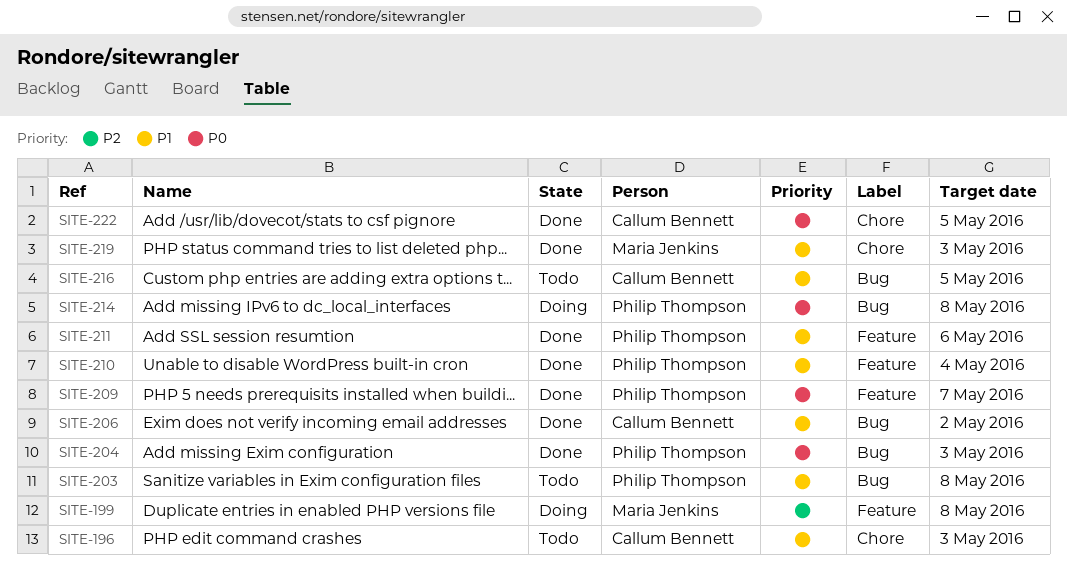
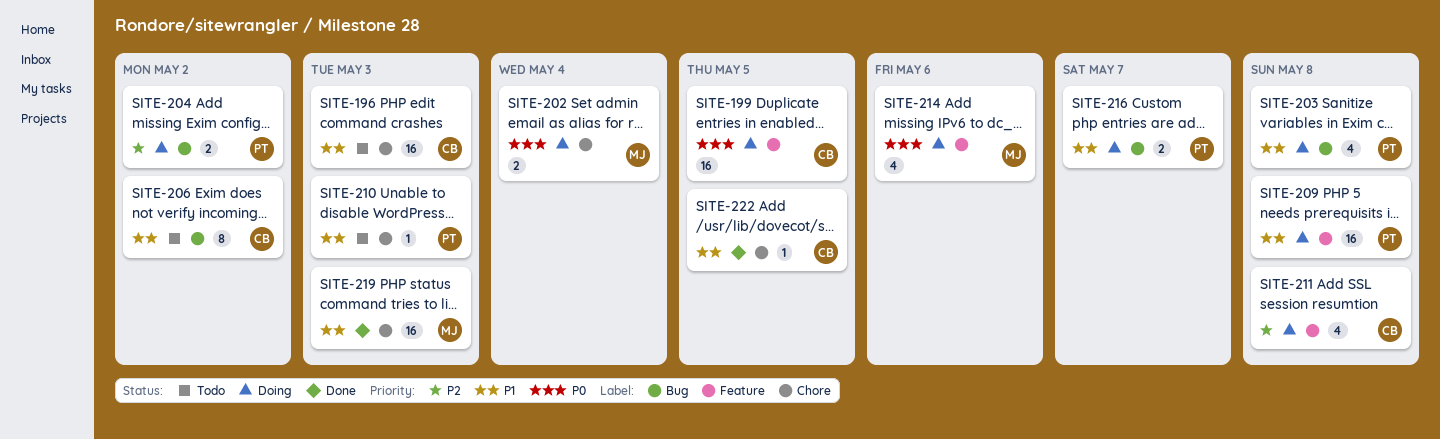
SITE-199, owner: Maria Jenkins -> Callum Bennett
SITE-199, priority: P2 -> P0
SITE-199, due: May 8 -> May 5
SITE-202: none -> present
SITE-203, status: Todo -> Doing
SITE-204, status: Done -> Doing
SITE-204, priority: P0 -> P2
SITE-204, due: May 3 -> May 2
SITE-206, status: Done -> Todo
SITE-209, status: Done -> Doing
SITE-209, priority: P0 -> P1
SITE-209, due: May 7 -> May 8
SITE-210, status: Done -> Todo
SITE-210, label: Feature -> Chore
SITE-210, due: May 4 -> May 3
SITE-211, status: Done -> Doing
SITE-211, owner: Philip Thompson -> Callum Bennett
SITE-211, priority: P1 -> P2
SITE-211, due: May 6 -> May 8
SITE-214, owner: Philip Thompson -> Maria Jenkins
SITE-214, label: Bug -> Feature
SITE-214, due: May 8 -> May 6
SITE-216, status: Todo -> Doing
SITE-216, owner: Callum Bennett -> Philip Thompson
SITE-216, due: May 5 -> May 7
SITE-222, priority: P0 -> P1

